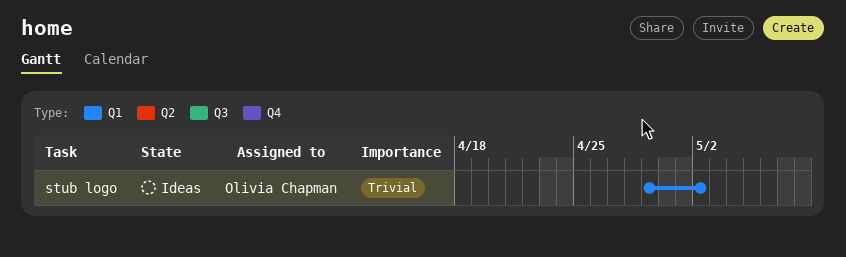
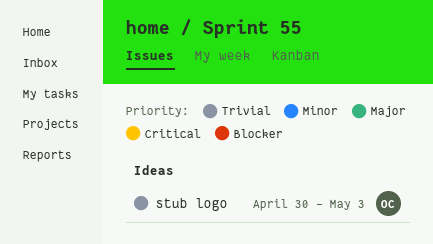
stub logo, start: Apr 29 -> Apr 30
stub logo, due: May 2 -> May 3

